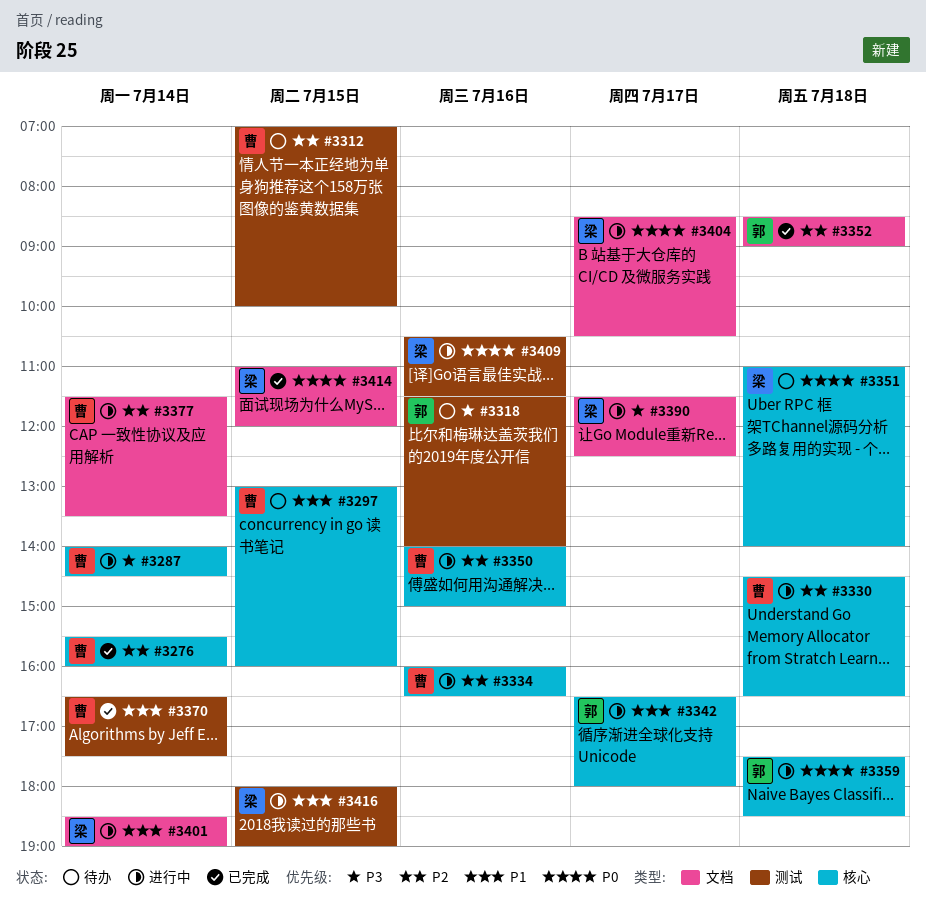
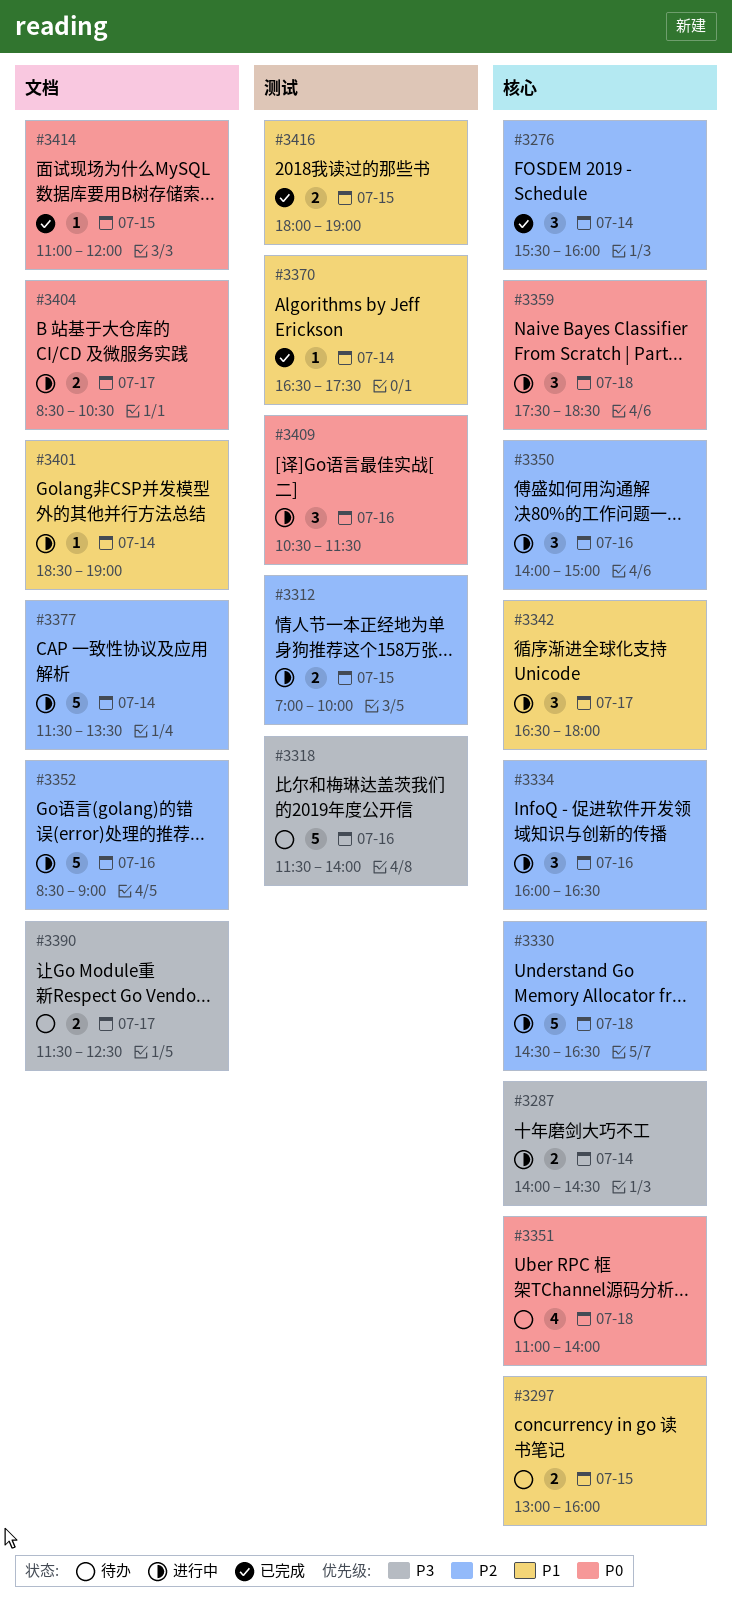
#3312, status: 待办 -> 进行中
#3352, status: 已完成 -> 进行中
#3352, day: Jul 18 -> Jul 16
#3390, status: 进行中 -> 待办
#3416, status: 进行中 -> 已完成

